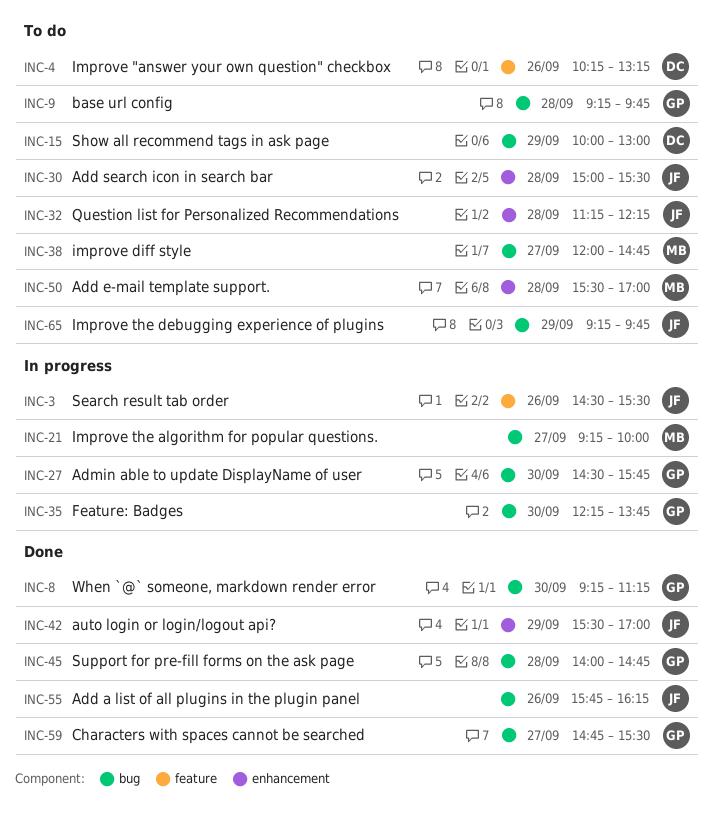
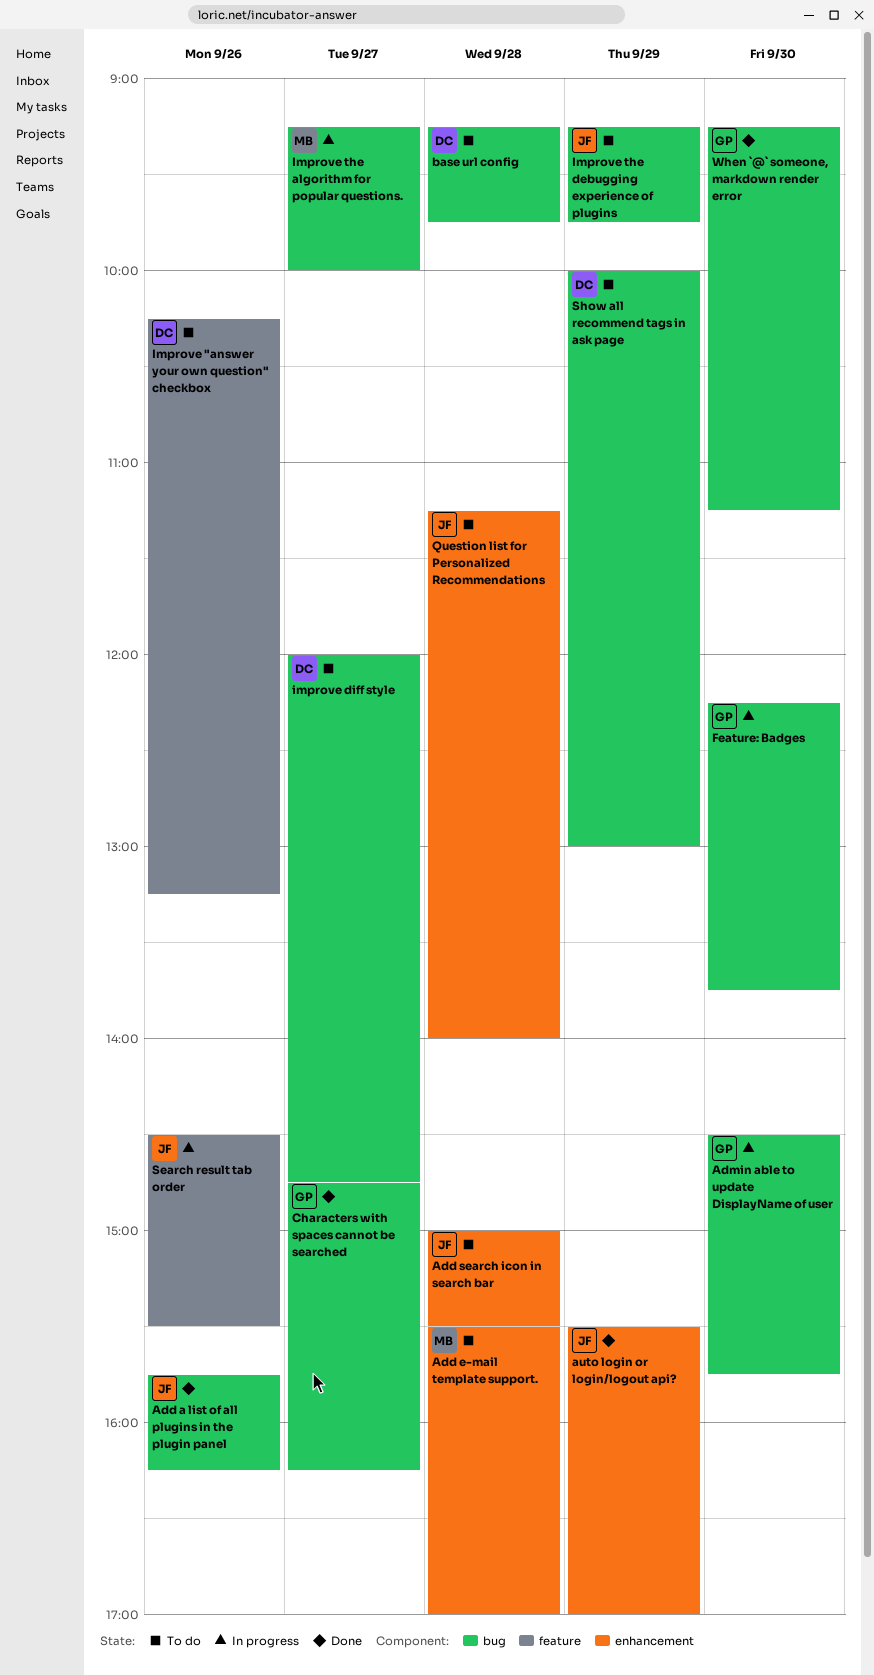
base url config, owner: GP -> DC
Characters with spaces cannot be searched, ends: 15:30 -> 16:15
improve diff style, owner: MB -> DC
Question list for Personalized Recommendations, ends: 12:15 -> 14:00
Support for pre-fill forms on the ask page: present -> none

